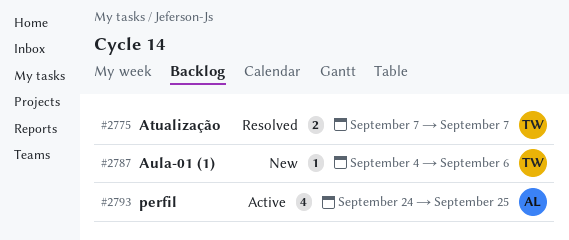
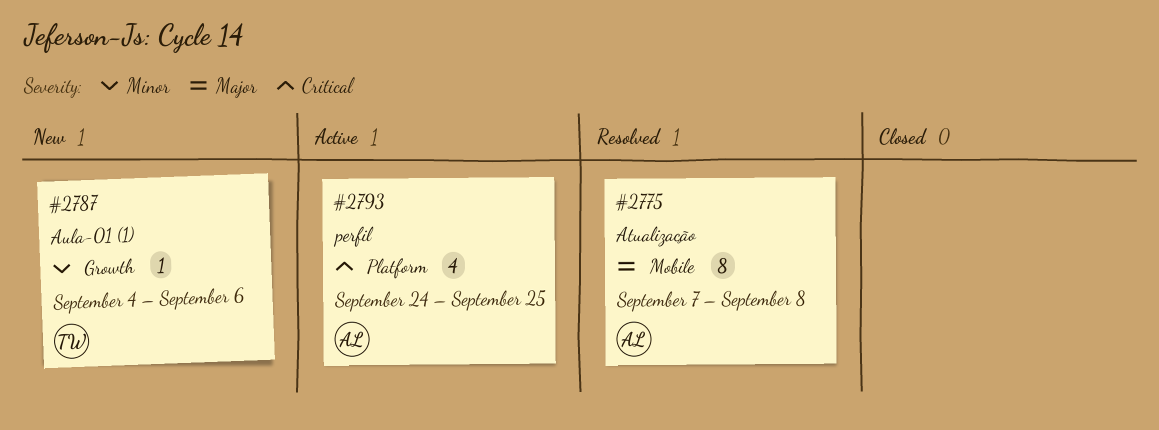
#2775, owner: TW -> AL
#2775, estimate: 2 -> 8
#2775, due: Sep 7 -> Sep 8

